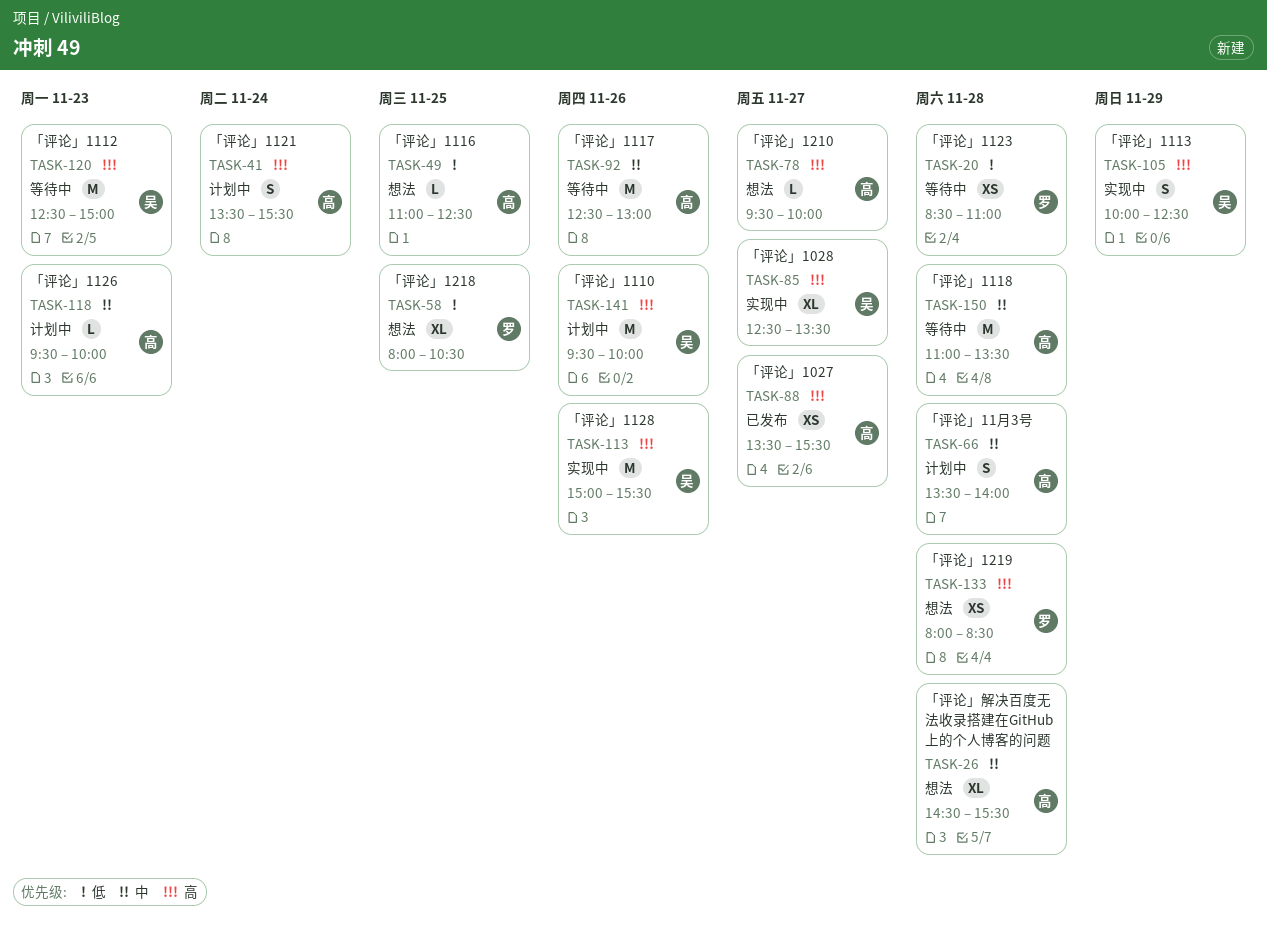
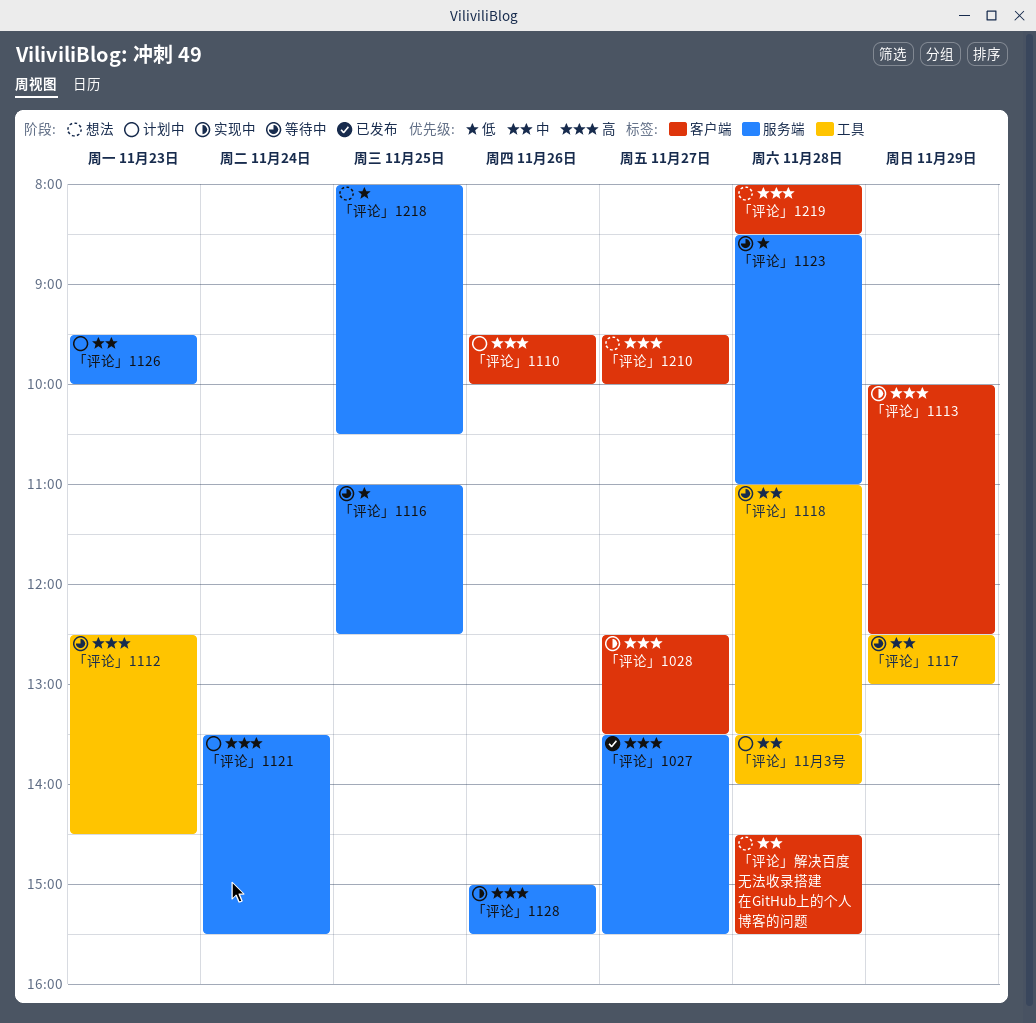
「评论」1112, ends: 15:00 -> 14:30
「评论」1116, status: 想法 -> 等待中
「评论」1117, day: Nov 26 -> Nov 29

